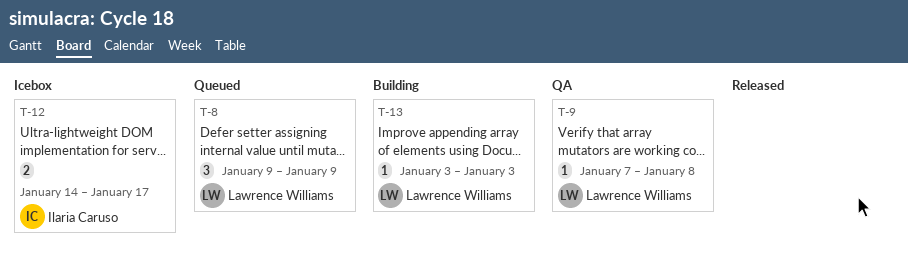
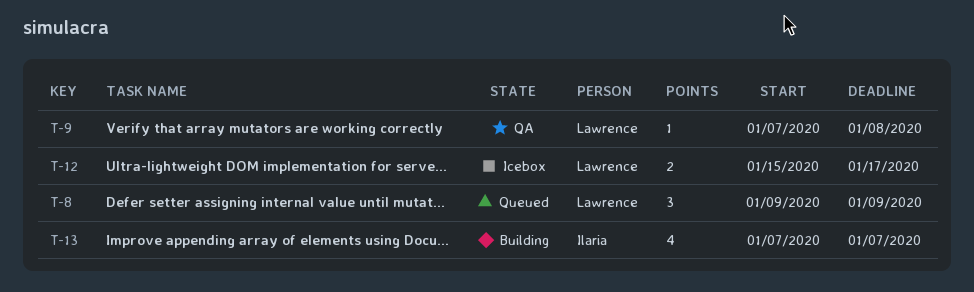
T-12, owner: Ilaria Caruso -> Lawrence Williams
T-12, start: Jan 14 -> Jan 15
T-13, owner: Lawrence Williams -> Ilaria Caruso
T-13, estimate: 1 -> 4
T-13, start: Jan 3 -> Jan 7
T-13, due: Jan 3 -> Jan 7

